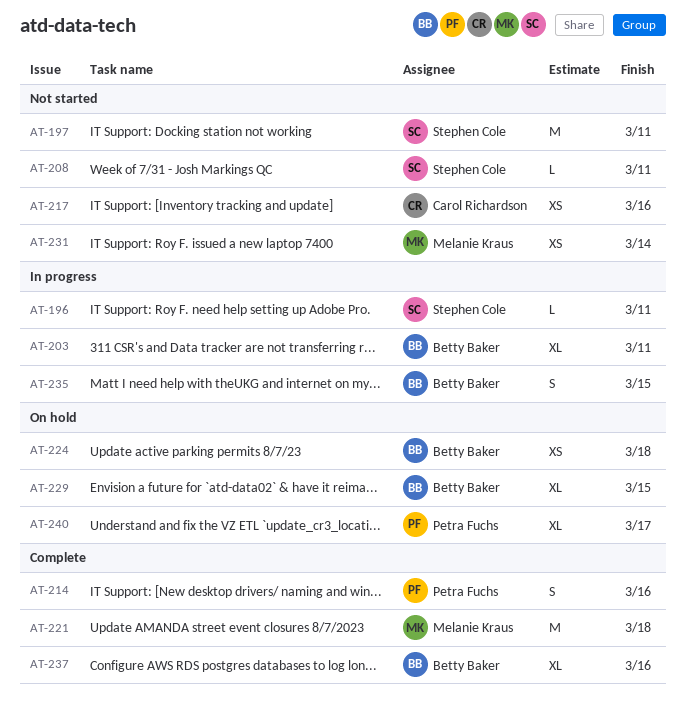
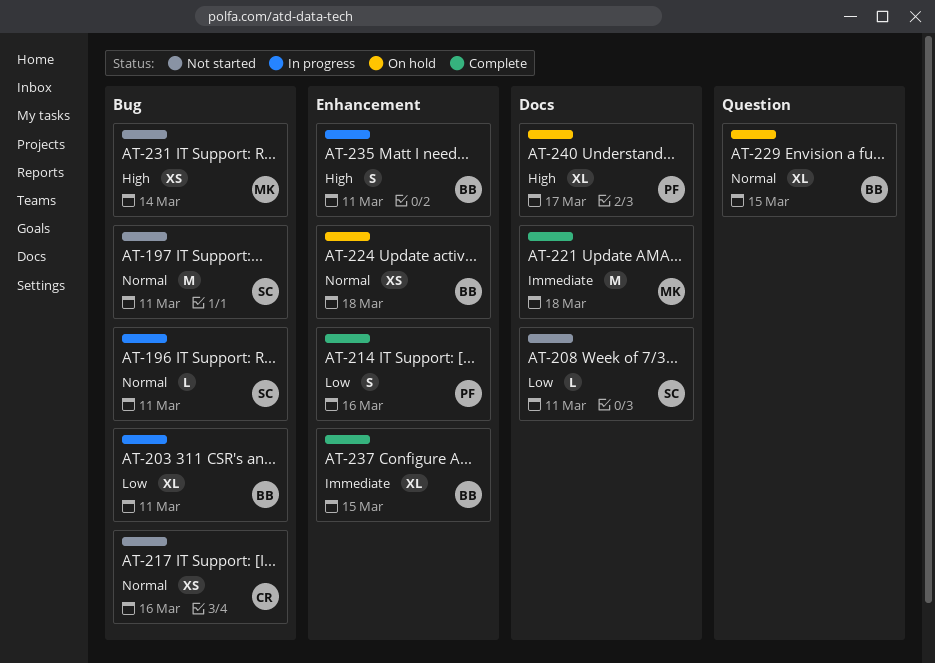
AT-235, due: Mar 15 -> Mar 11
AT-237, due: Mar 16 -> Mar 15

